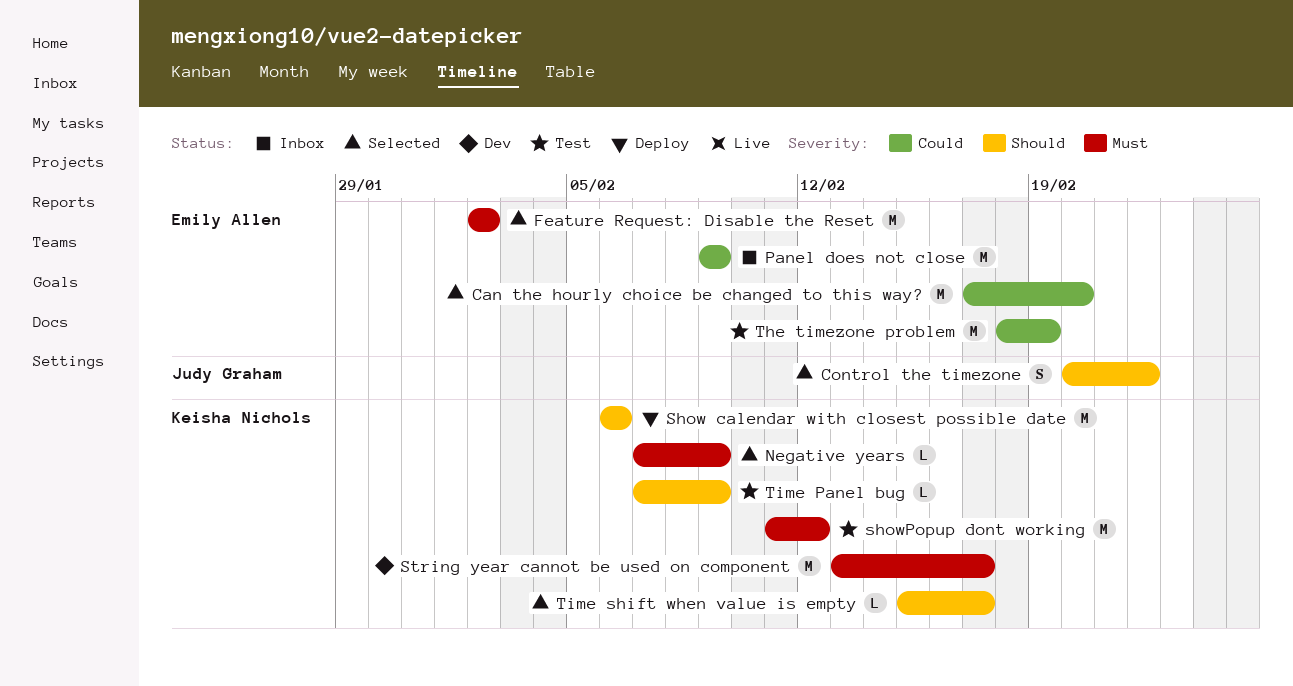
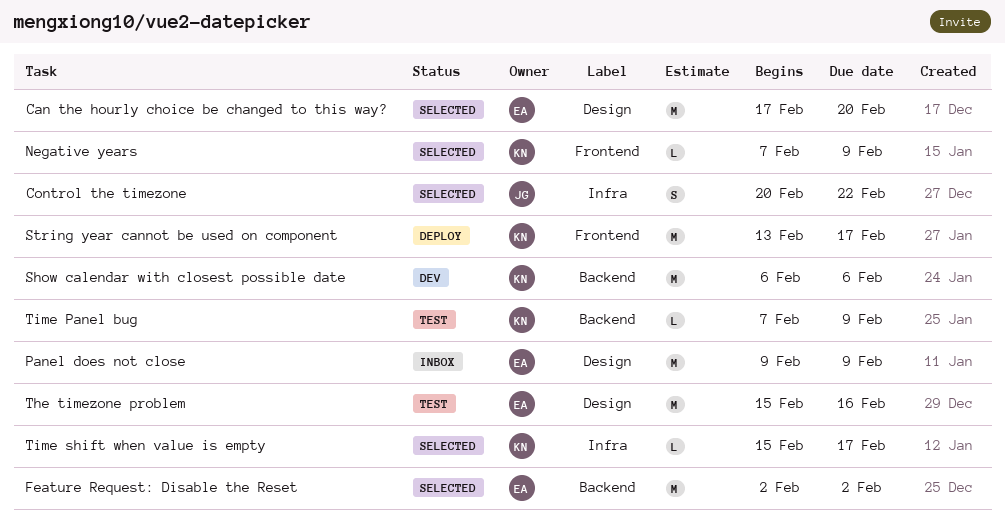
Show calendar with closest possible date, status: Deploy -> Dev
showPopup dont working: present -> none
String year cannot be used on component, status: Dev -> Deploy
The timezone problem, start: Feb 18 -> Feb 15
The timezone problem, due: Feb 19 -> Feb 16

